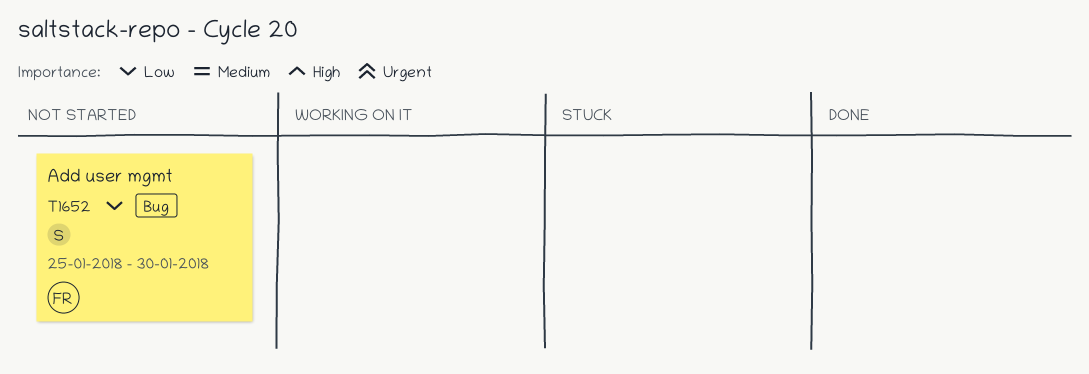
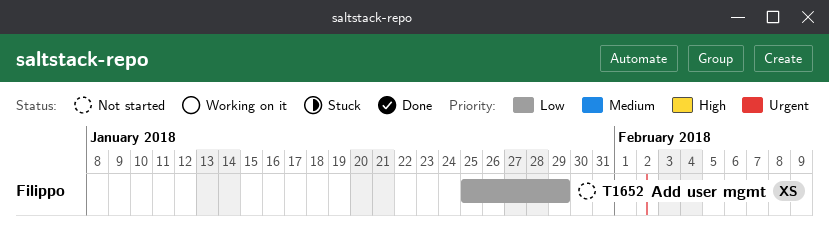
T1652, estimate: S -> XS
T1652, due: Jan 30 -> Jan 29

